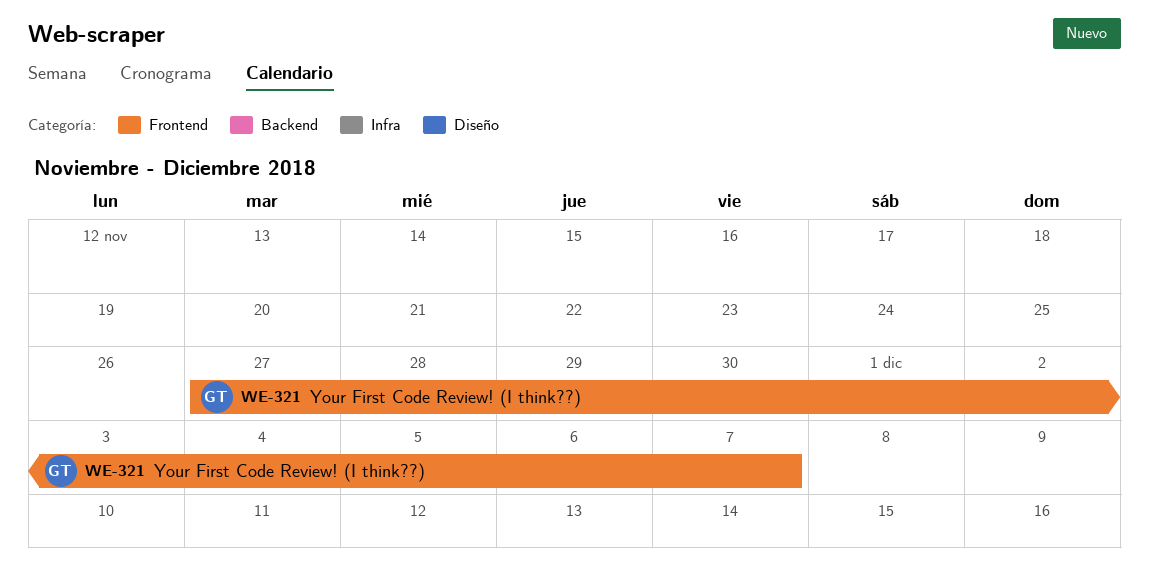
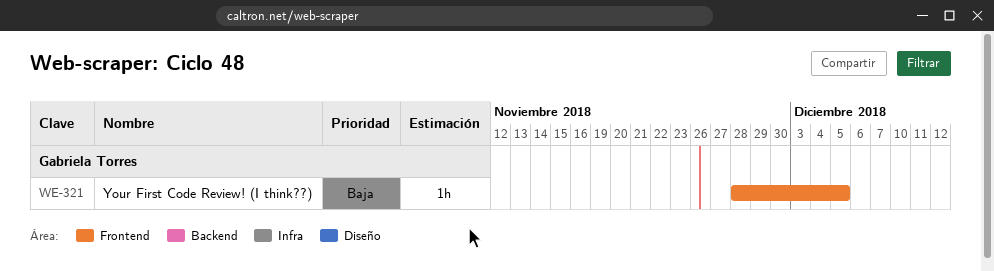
WE-321, start: Nov 27 -> Nov 28
WE-321, due: Dec 7 -> Dec 5

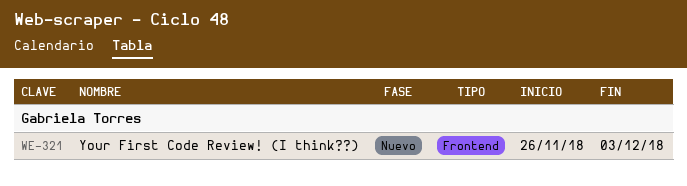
WE-321, start: Nov 28 -> Nov 26
WE-321, due: Dec 5 -> Dec 3

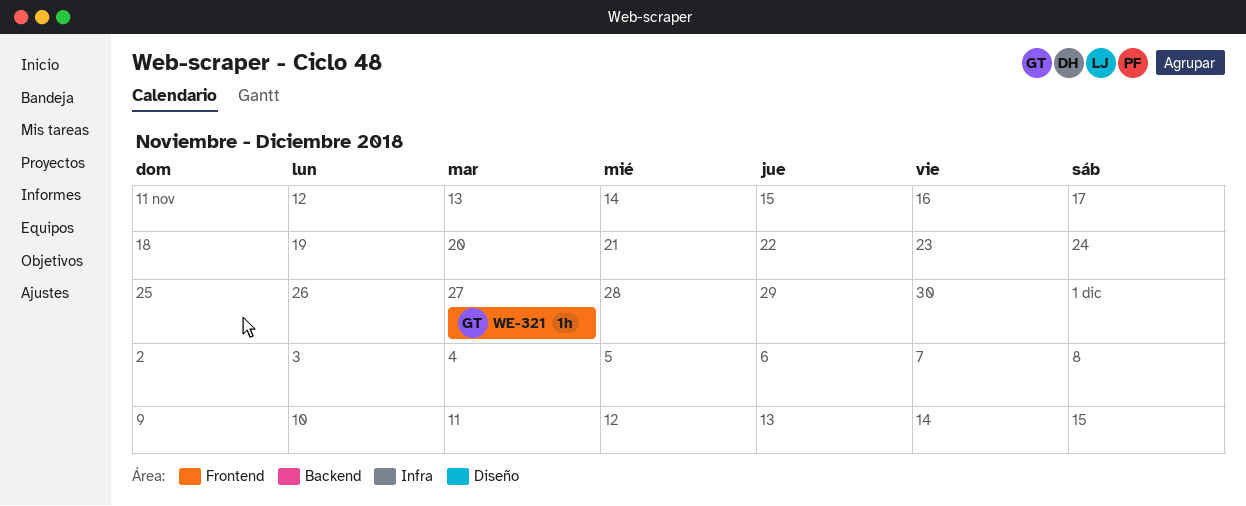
WE-321, start: Nov 26 -> Nov 27
WE-321, due: Dec 3 -> Nov 27

